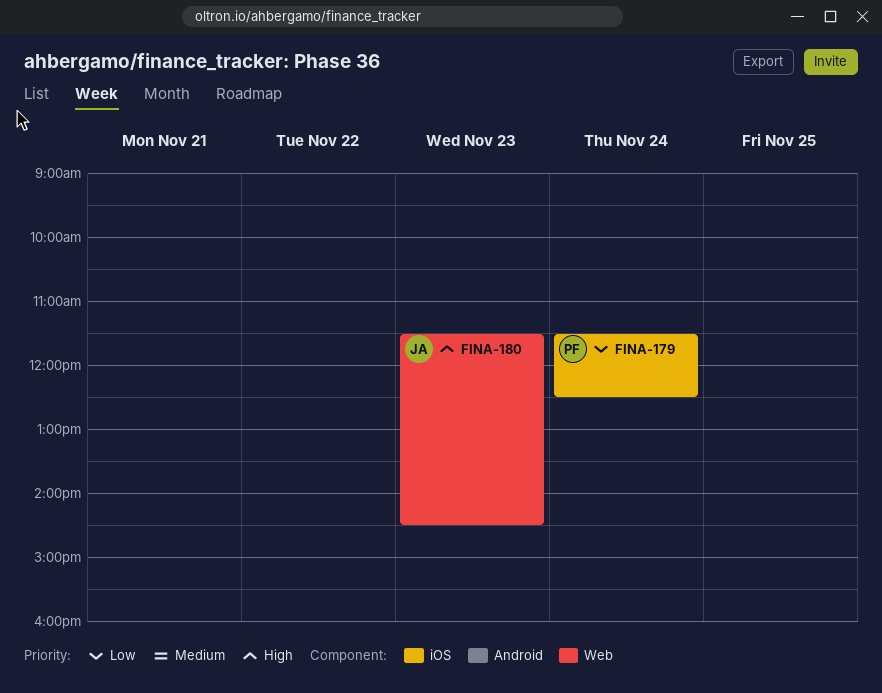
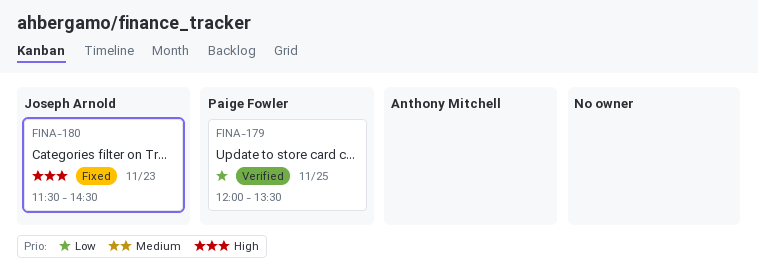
FINA-179, day: Nov 24 -> Nov 25
FINA-179, begins: 11:30 -> 12:00
FINA-179, ends: 12:30 -> 13:30

